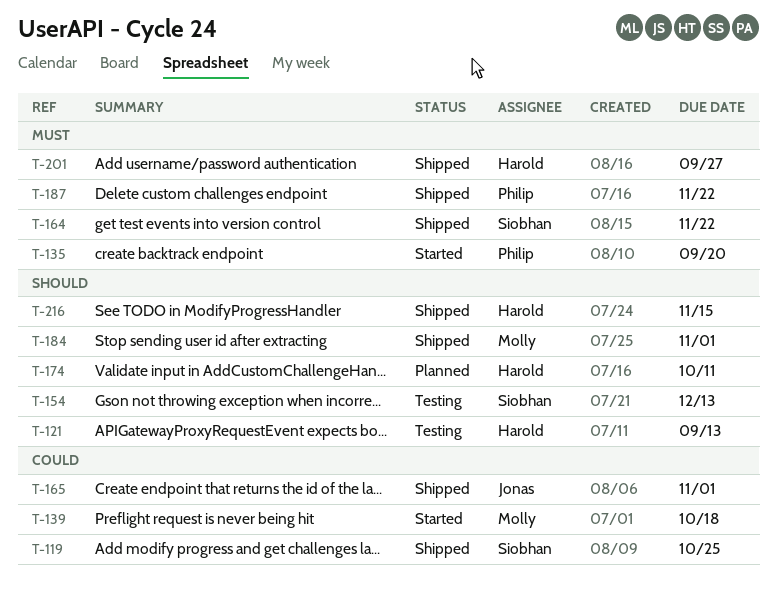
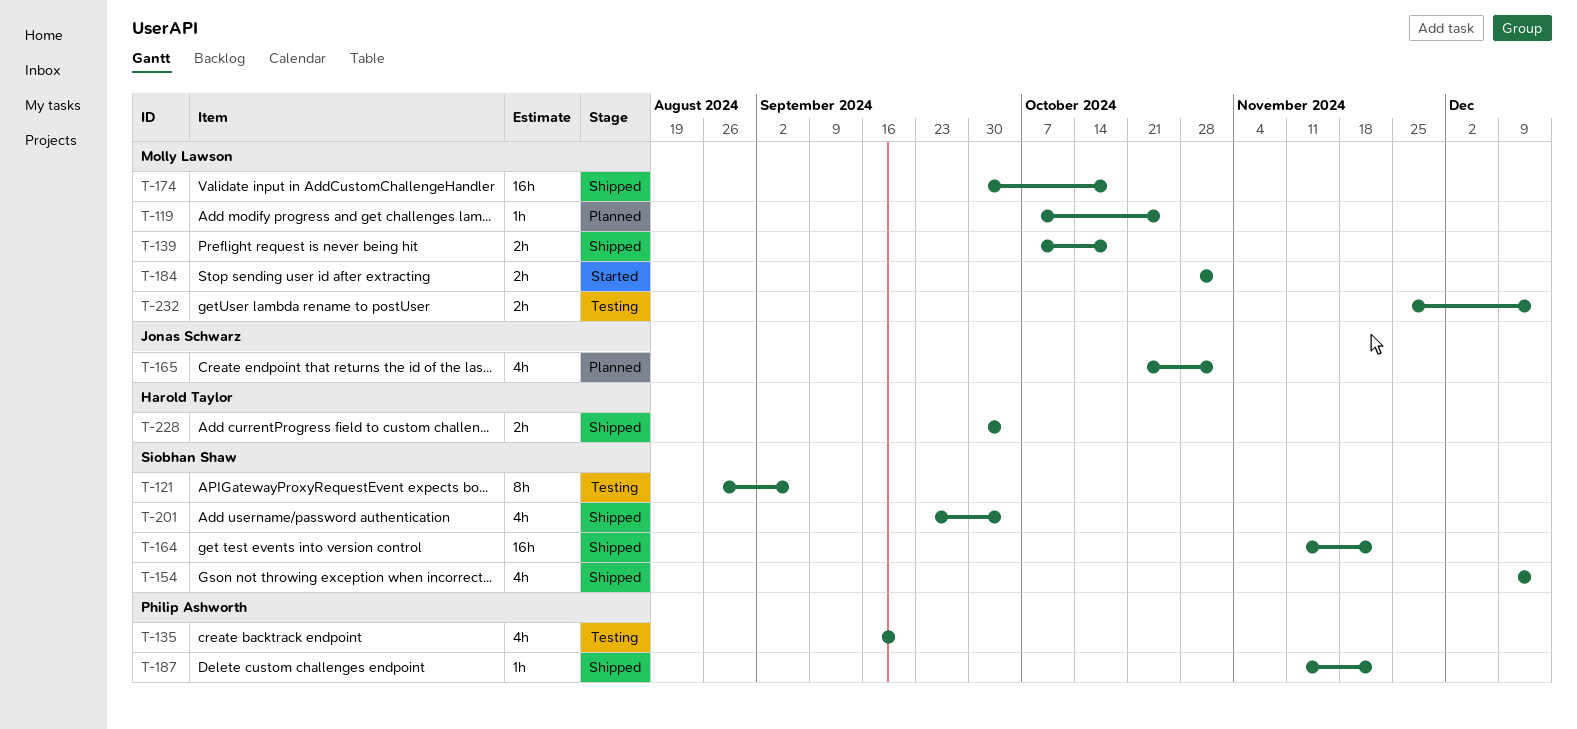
T-119, status: Shipped -> Planned
T-119, owner: Siobhan Shaw -> Molly Lawson
T-121, owner: Harold Taylor -> Siobhan Shaw
T-121, due: Sep 13 -> Sep 6
T-135, status: Started -> Testing
T-139, status: Started -> Shipped
T-154, status: Testing -> Shipped
T-165, status: Shipped -> Planned
T-174, status: Planned -> Shipped
T-174, owner: Harold Taylor -> Molly Lawson
T-174, due: Oct 11 -> Oct 18
T-184, status: Shipped -> Started
T-201, owner: Harold Taylor -> Siobhan Shaw
T-201, due: Sep 27 -> Oct 4
T-216: present -> none
T-228: none -> present
T-232: none -> present

